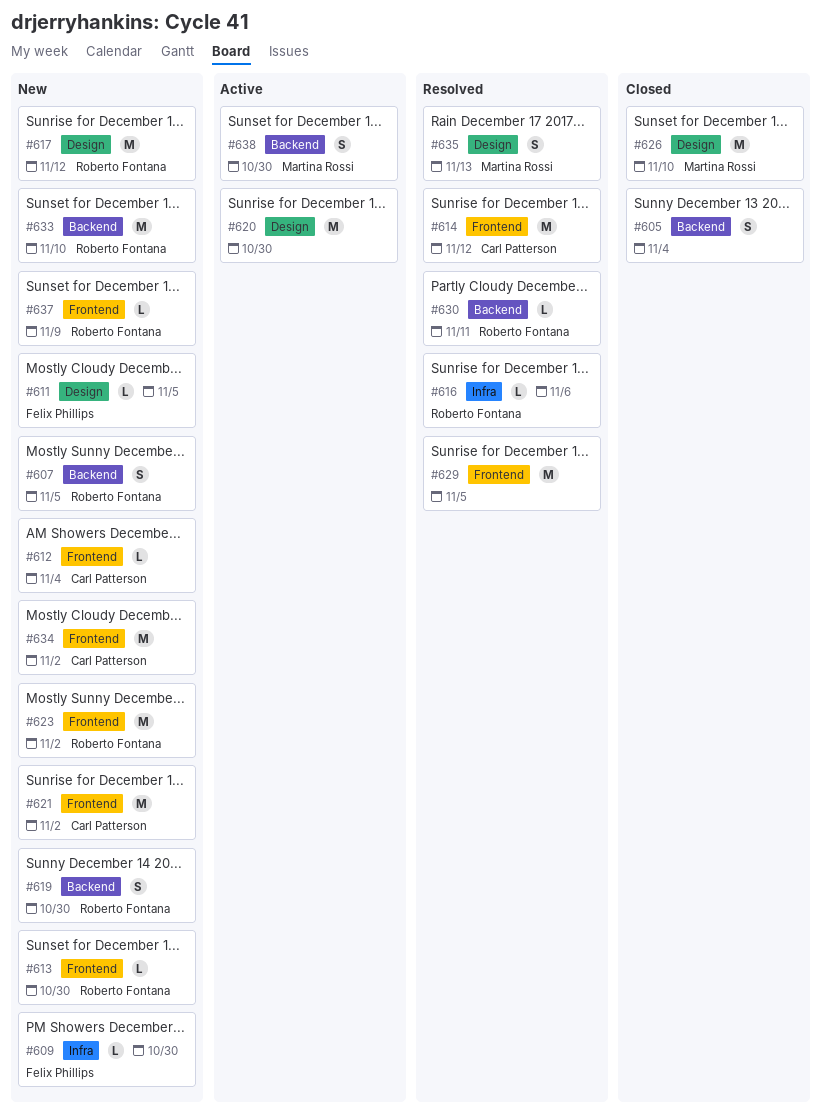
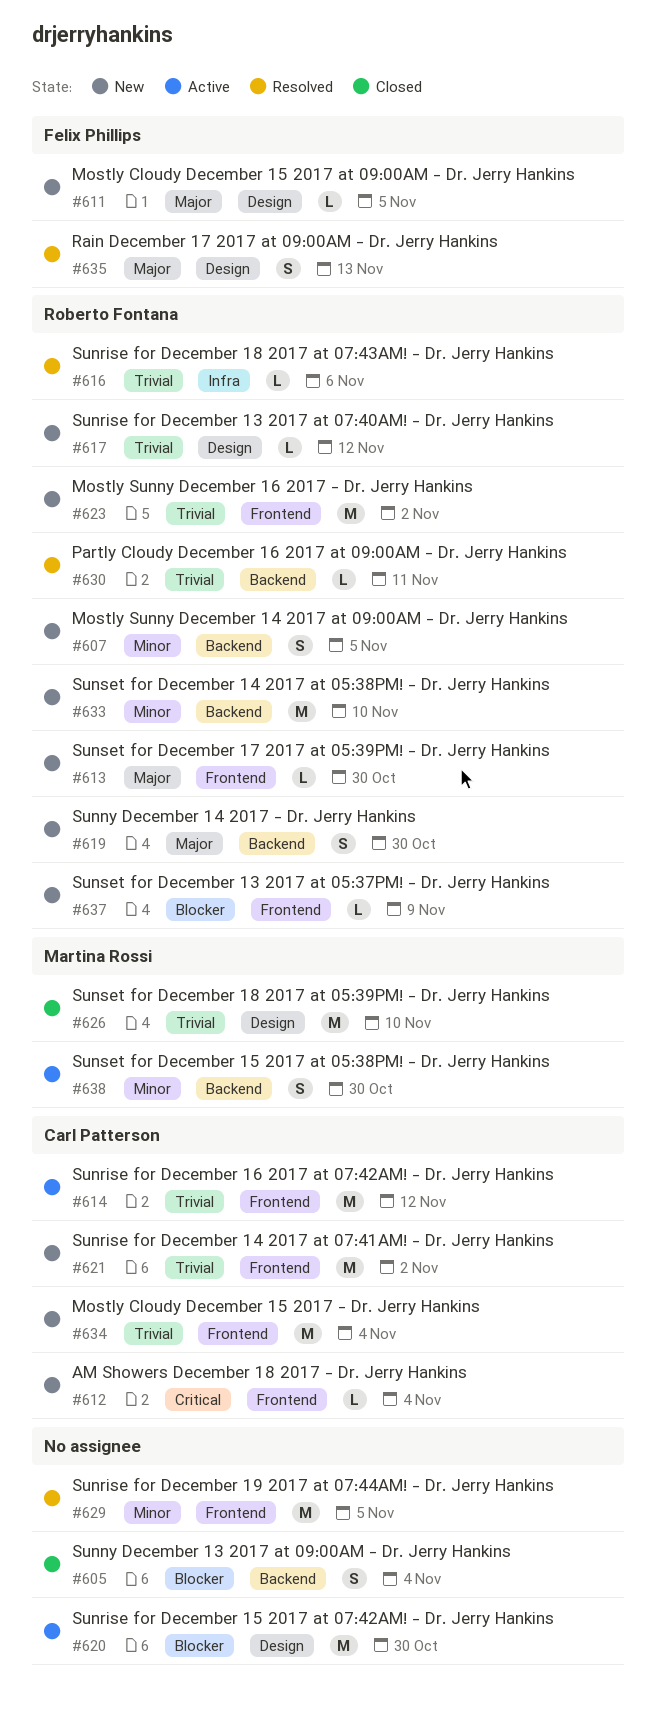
#609: present -> none
#614, status: Resolved -> Active
#617, estimate: M -> L
#634, due: Nov 2 -> Nov 4
#635, owner: Martina Rossi -> Felix Phillips

